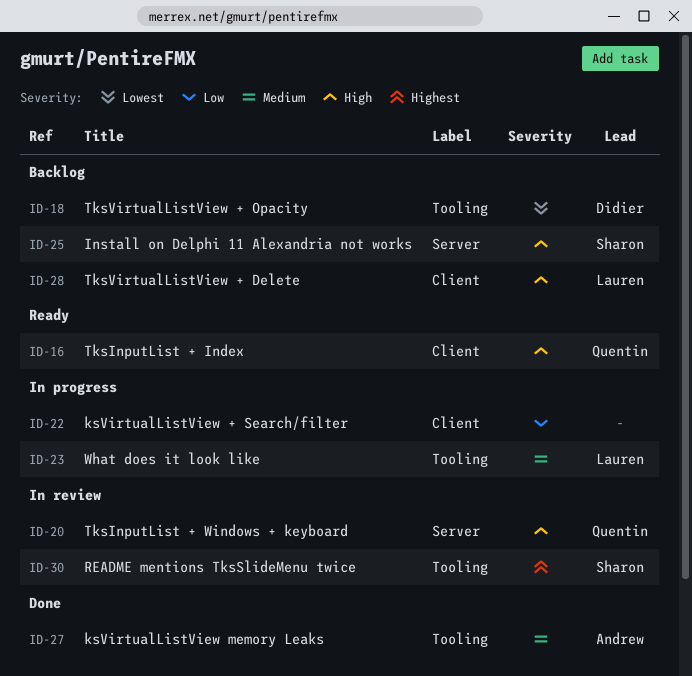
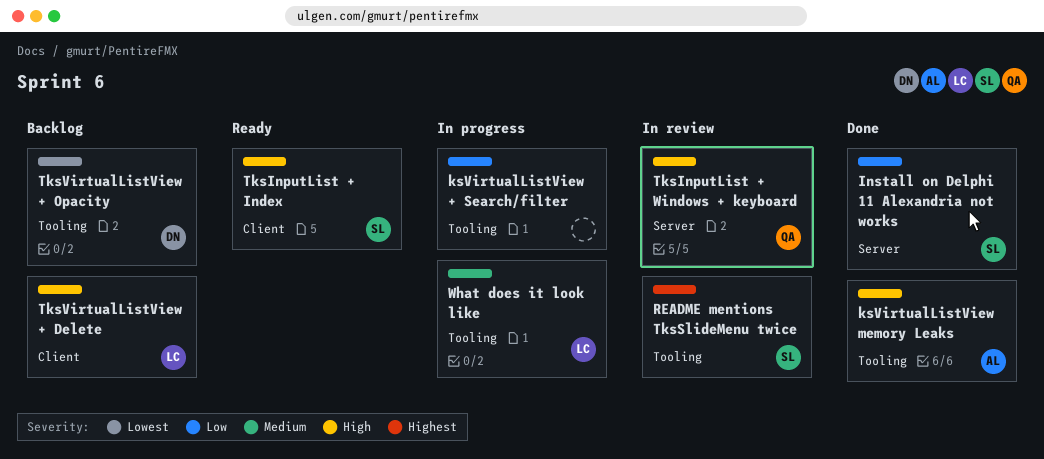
Install on Delphi 11 Alexandria not works, status: Backlog -> Done
Install on Delphi 11 Alexandria not works, priority: High -> Low
ksVirtualListView + Search/filter, label: Client -> Tooling
ksVirtualListView memory Leaks, priority: Medium -> High
TksInputList + Index, owner: Quentin -> Sharon

